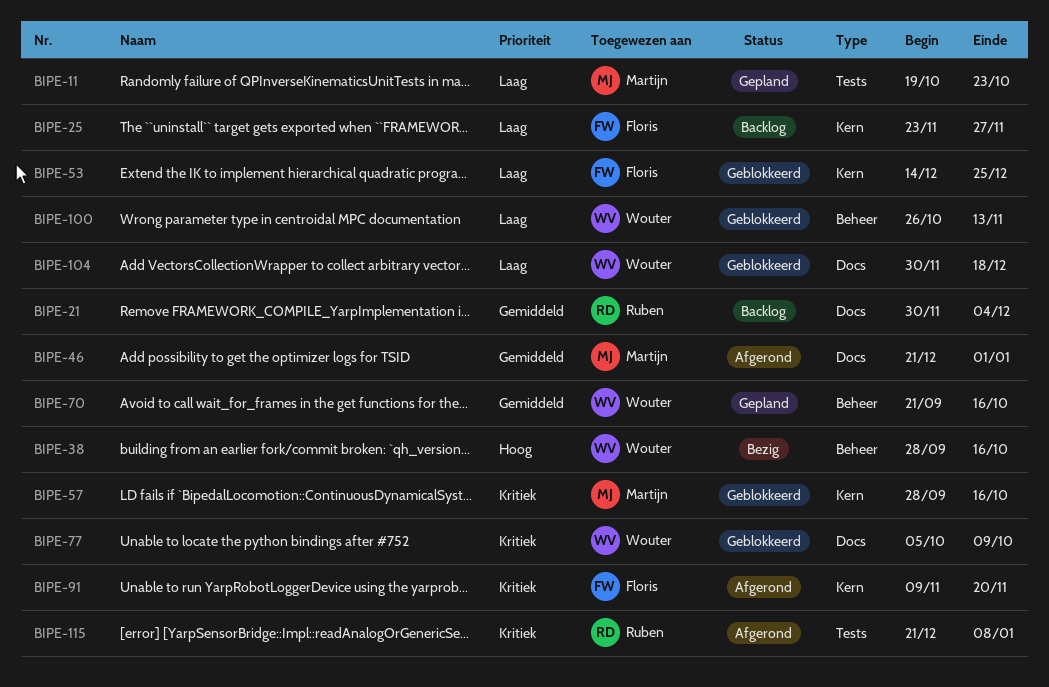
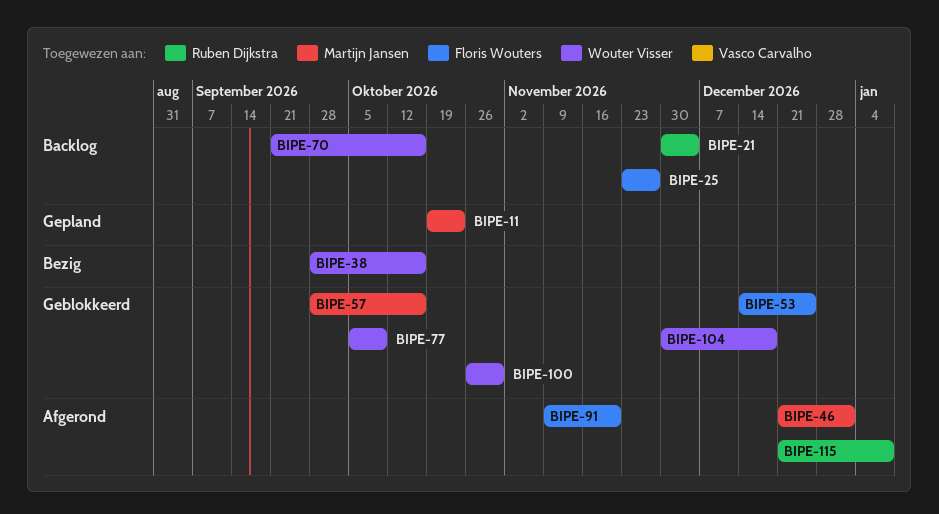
BIPE-70, status: Gepland -> Backlog
BIPE-100, due: Nov 13 -> Oct 30

